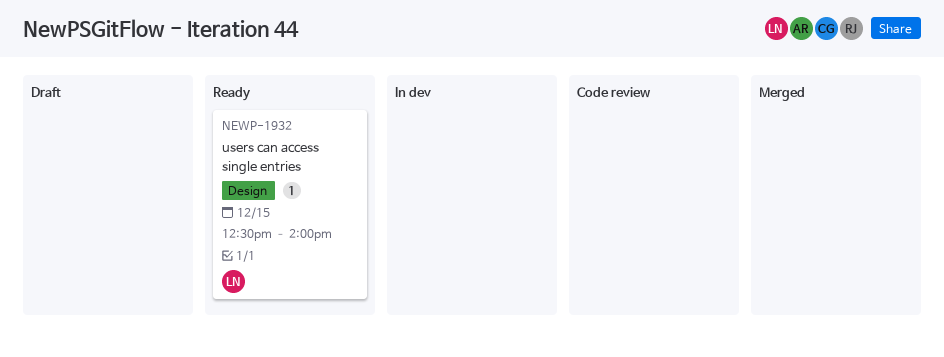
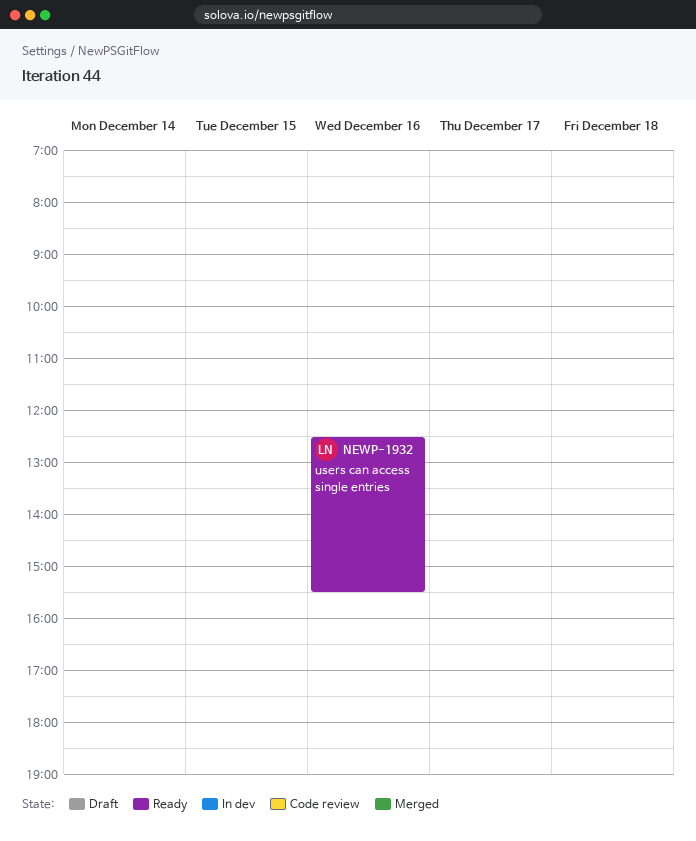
NEWP-1932, day: Dec 15 -> Dec 16
NEWP-1932, ends: 14:00 -> 15:30

